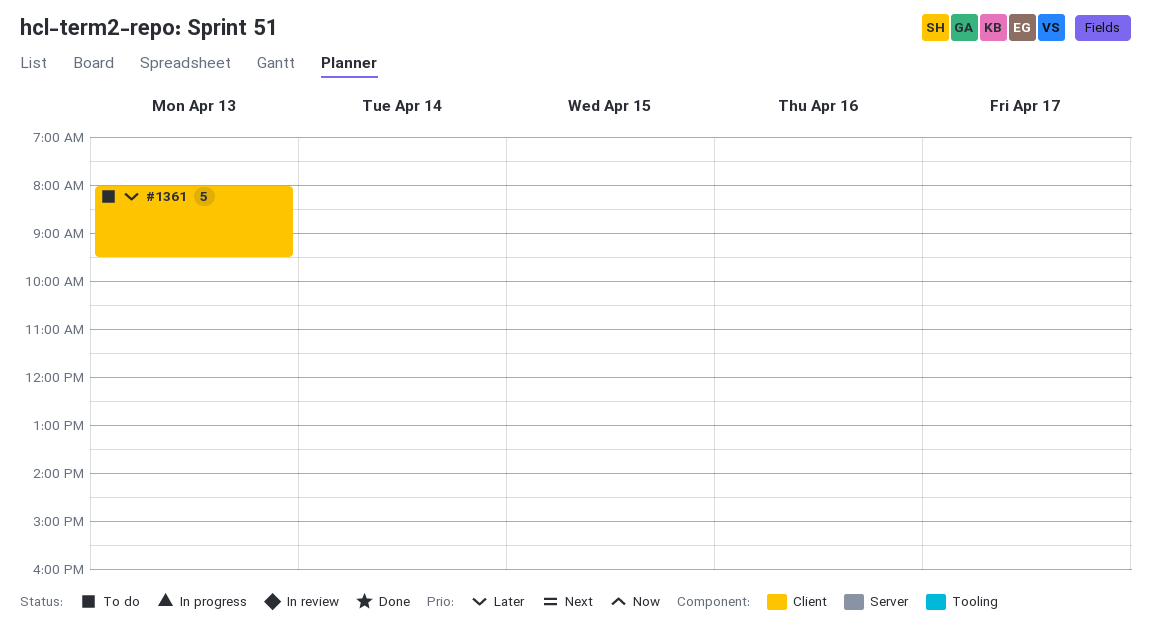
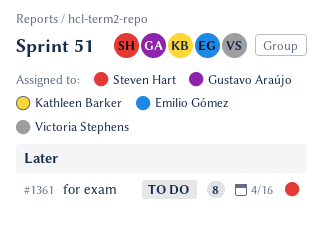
#1361, estimate: 5 -> 8
#1361, day: Apr 13 -> Apr 16

